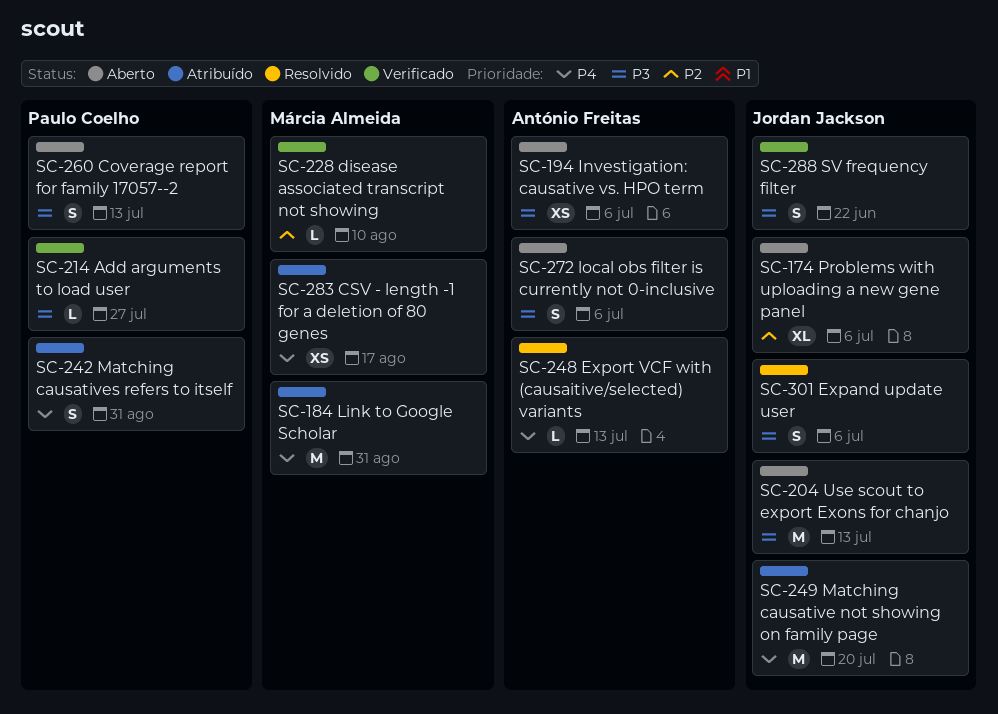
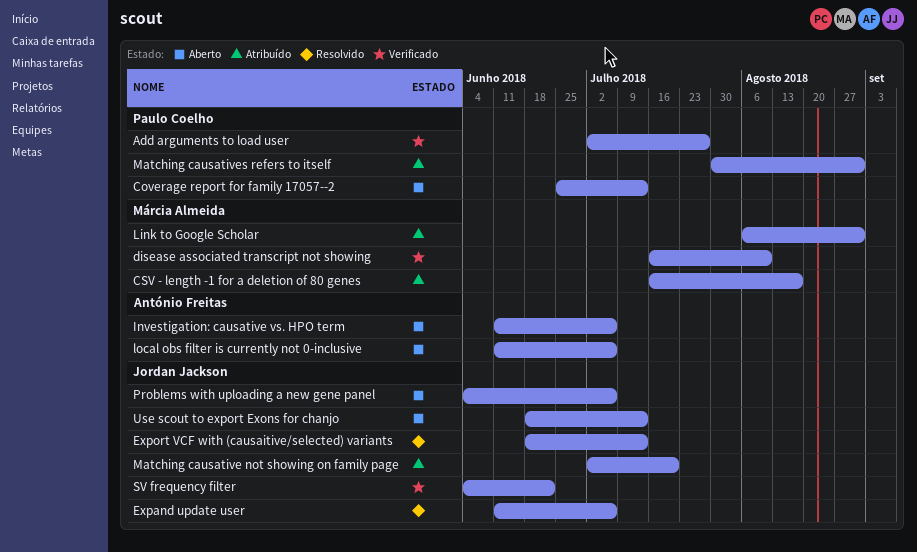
Export VCF with (causaitive/selected) variants, owner: António Freitas -> Jordan Jackson

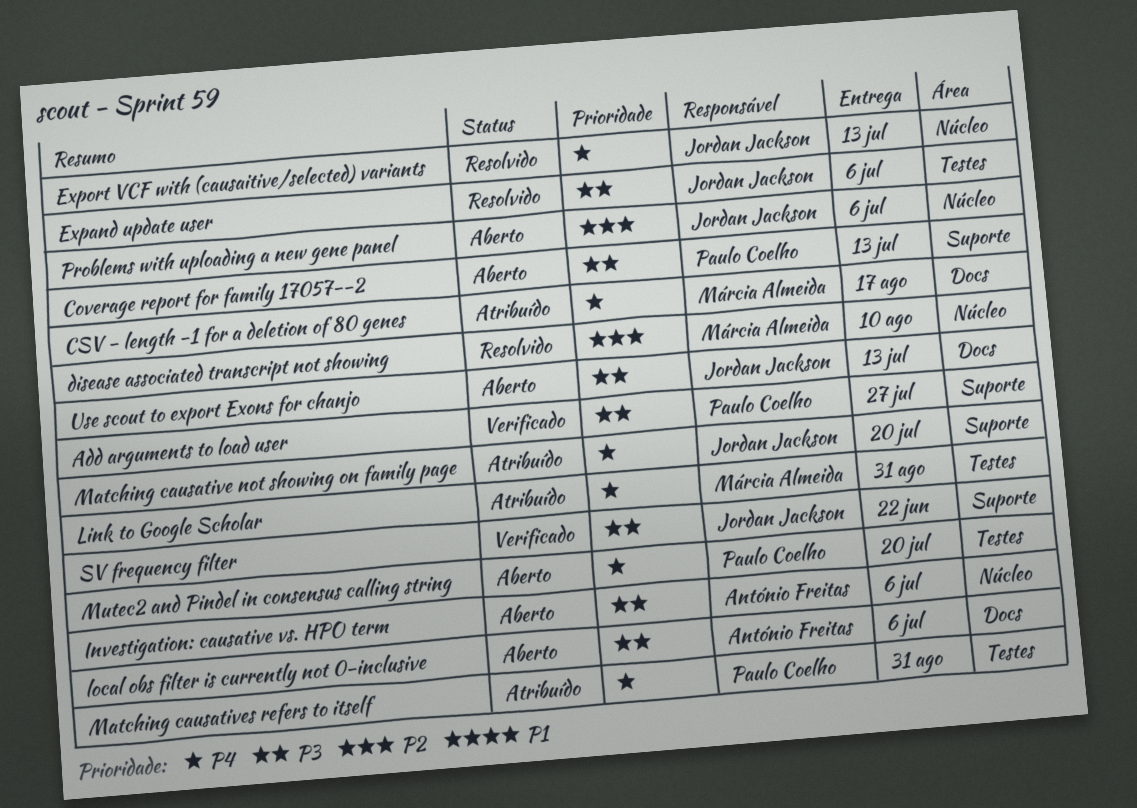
disease associated transcript not showing, status: Verificado -> Resolvido
Mutec2 and Pindel in consensus calling string: none -> present

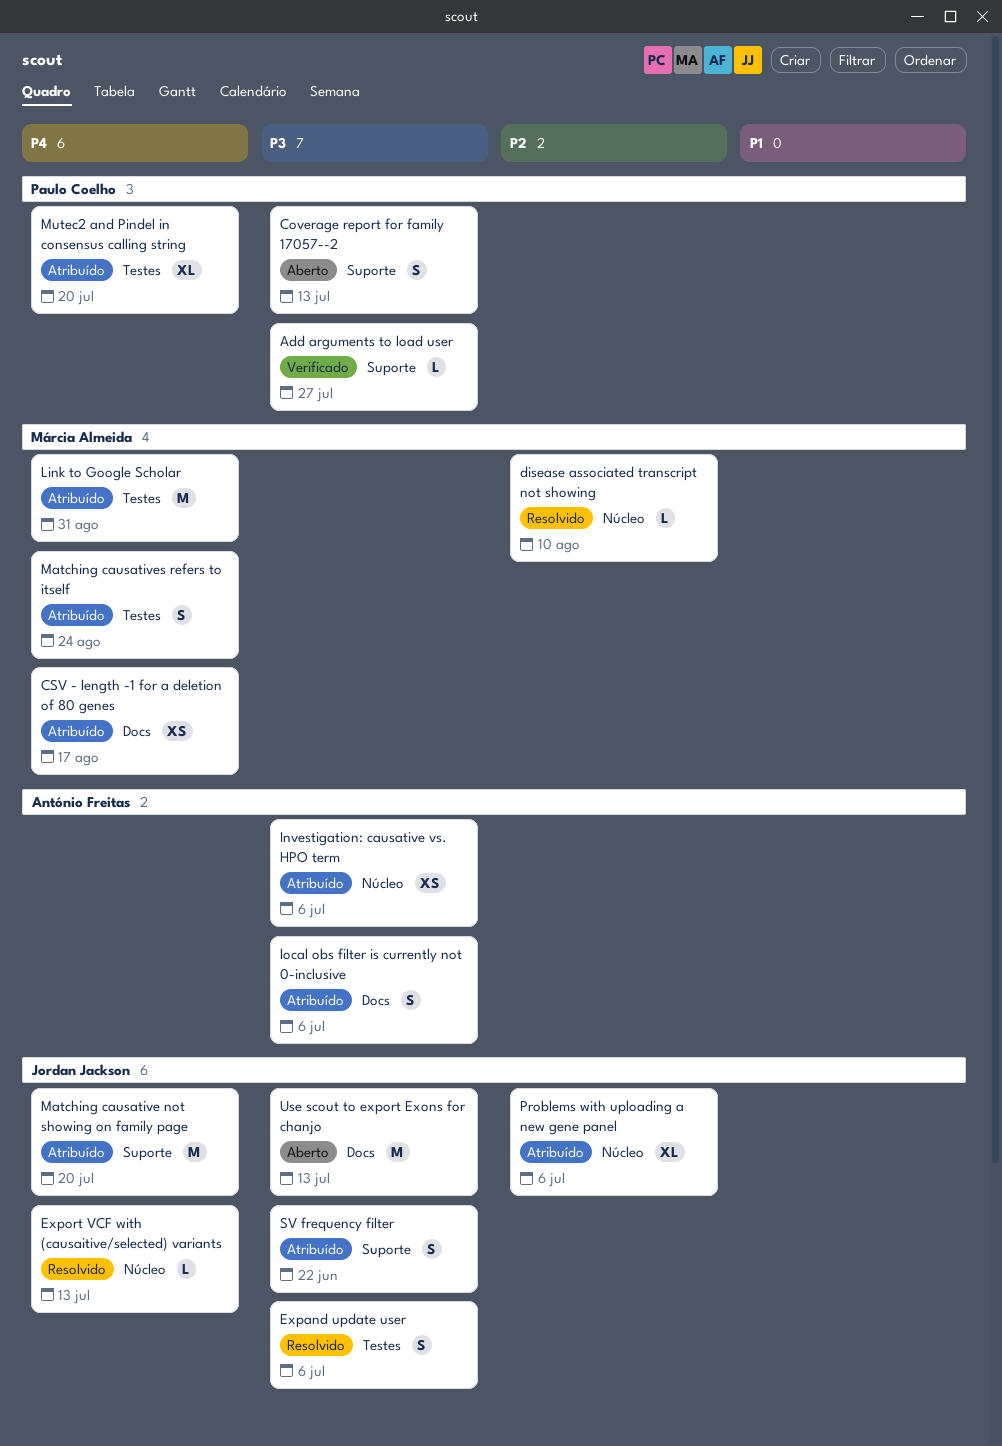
Investigation: causative vs. HPO term, status: Aberto -> Atribuído
local obs filter is currently not 0-inclusive, status: Aberto -> Atribuído
Matching causatives refers to itself, owner: Paulo Coelho -> Márcia Almeida
Matching causatives refers to itself, due: Aug 31 -> Aug 24
Mutec2 and Pindel in consensus calling string, status: Aberto -> Atribuído
Problems with uploading a new gene panel, status: Aberto -> Atribuído
SV frequency filter, status: Verificado -> Atribuído

